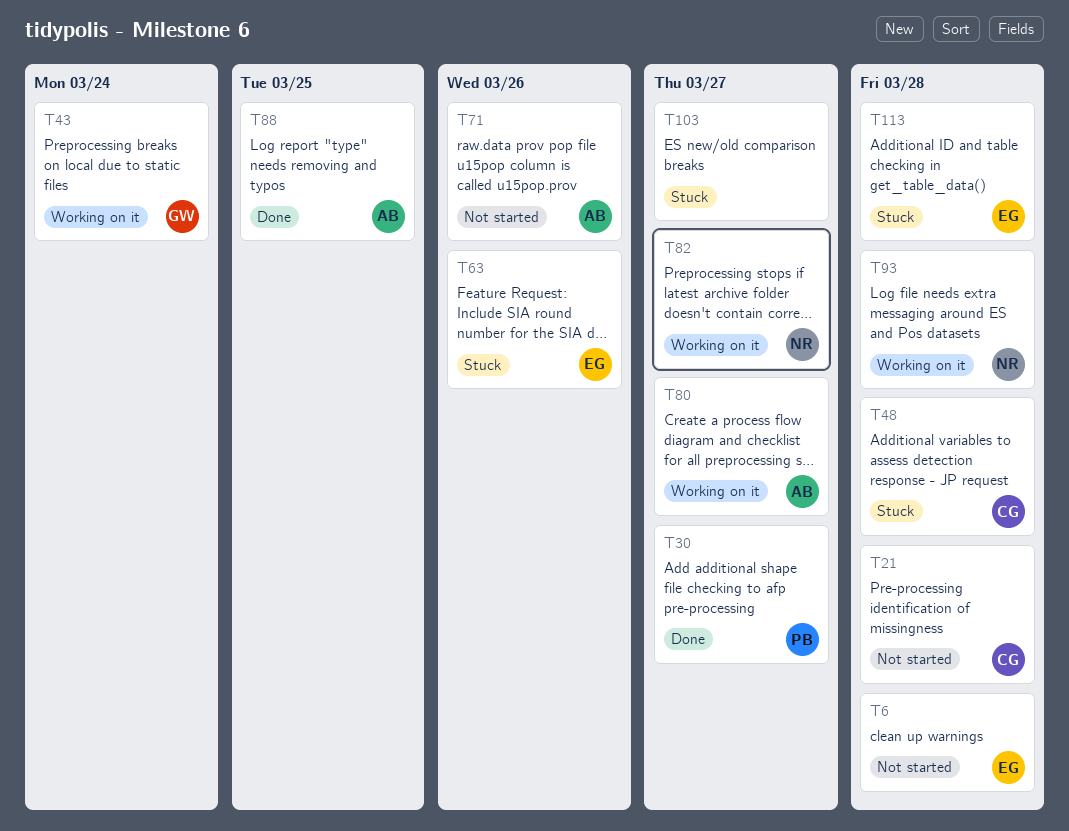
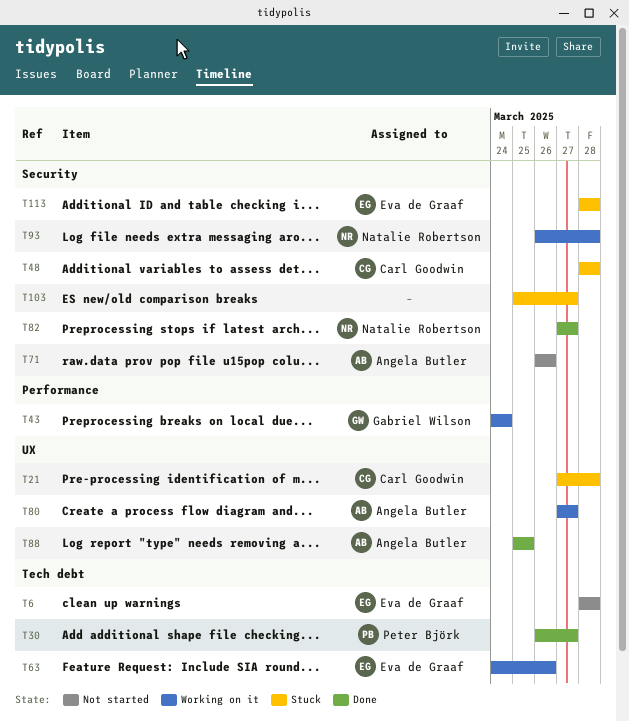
T21, status: Not started -> Stuck
T63, status: Stuck -> Working on it
T82, status: Working on it -> Done

